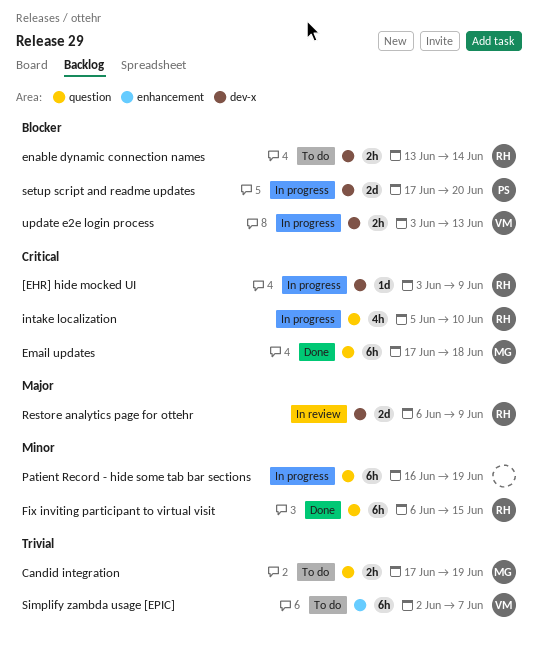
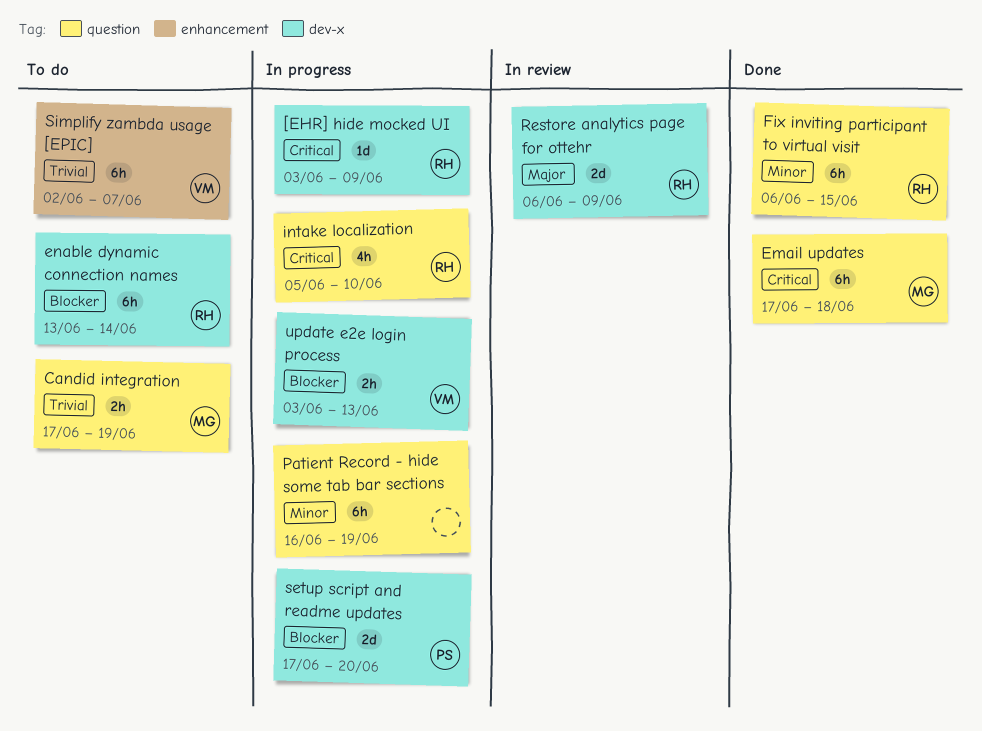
enable dynamic connection names, estimate: 2h -> 6h

